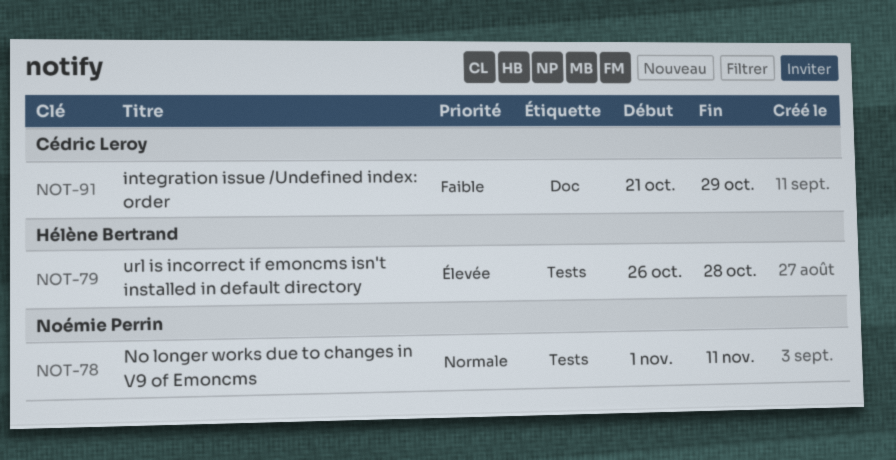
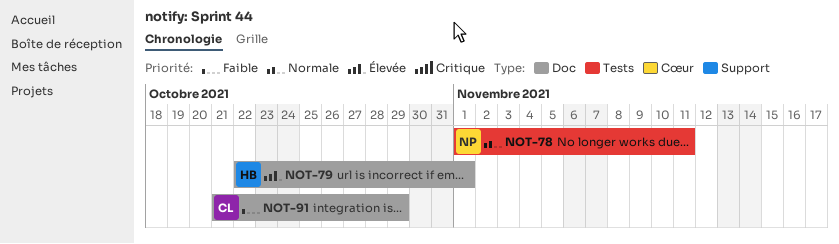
NOT-79, label: Tests -> Doc
NOT-79, start: Oct 26 -> Oct 22
NOT-79, due: Oct 28 -> Nov 1

